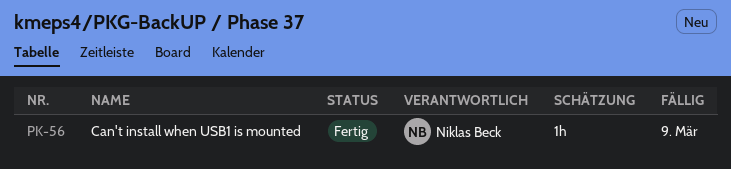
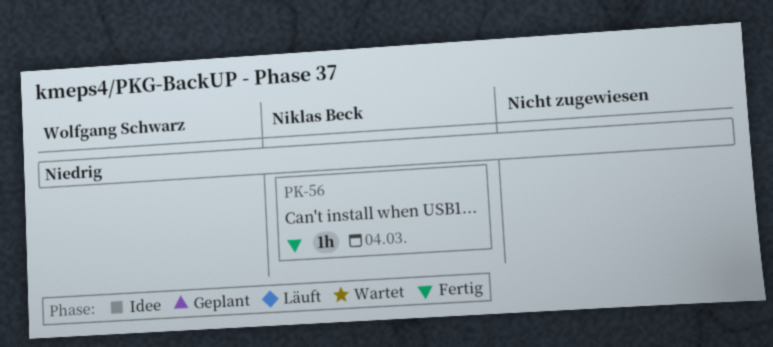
PK-56, due: Mar 9 -> Mar 4

